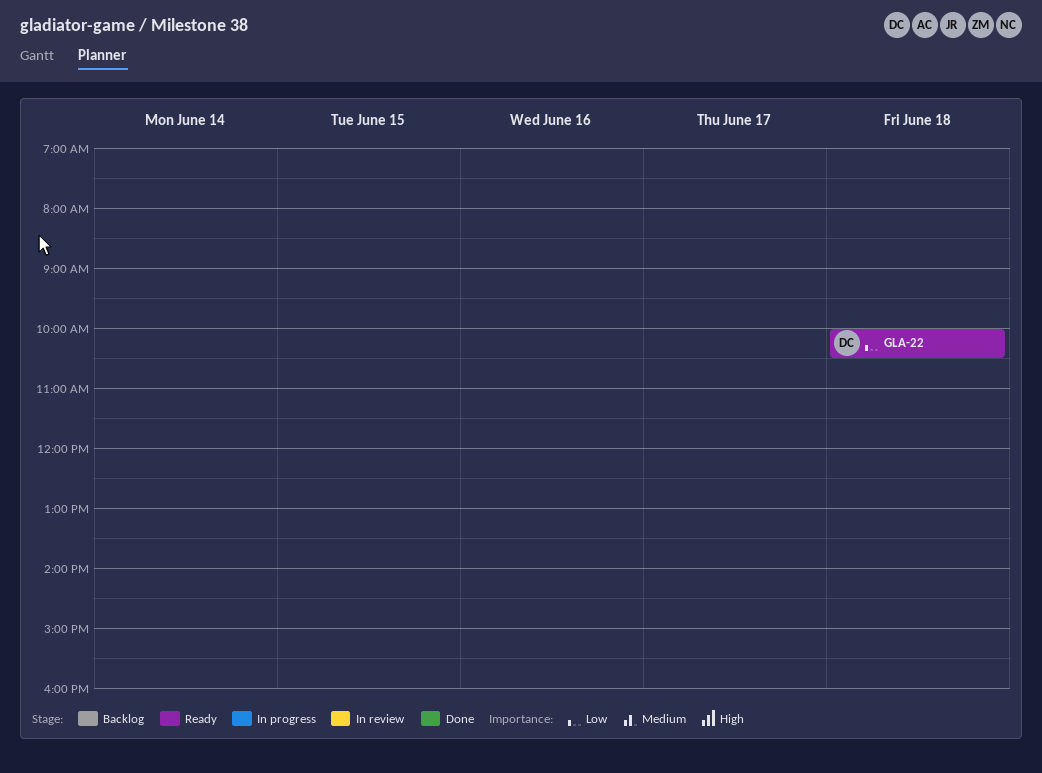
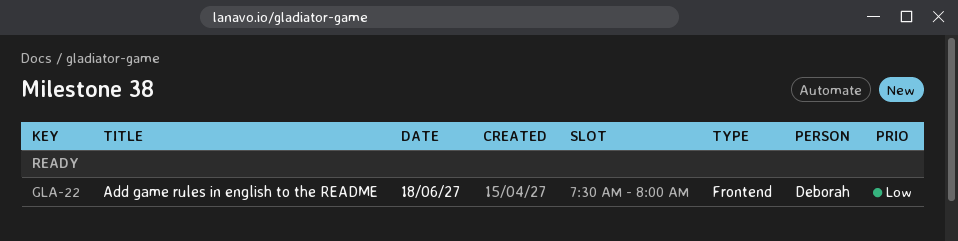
GLA-22, begins: 10:00 -> 07:30
GLA-22, ends: 10:30 -> 08:00

